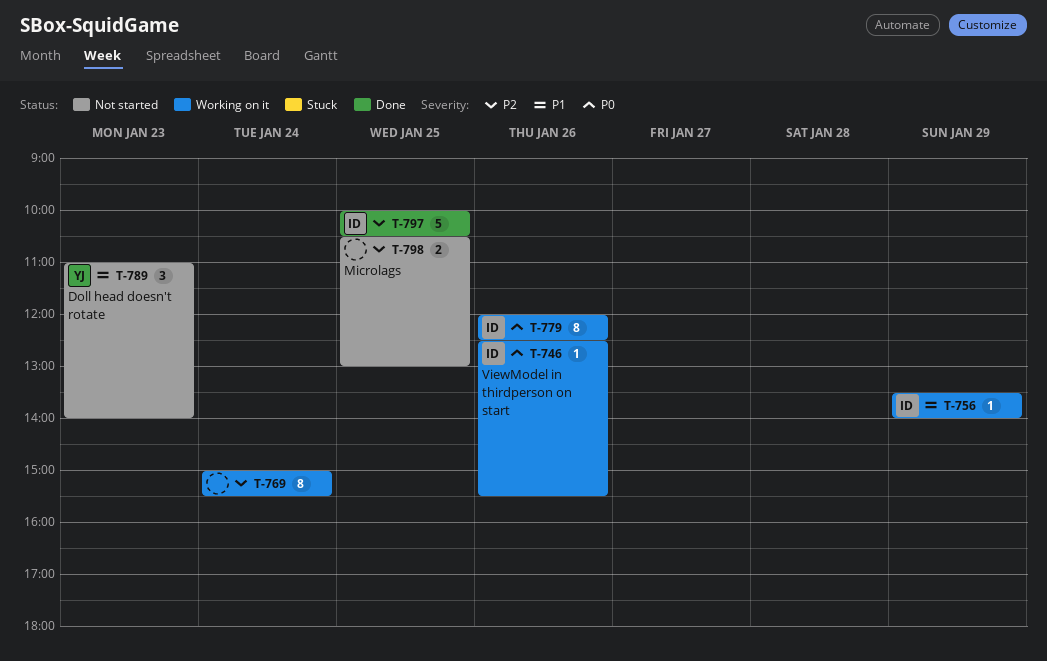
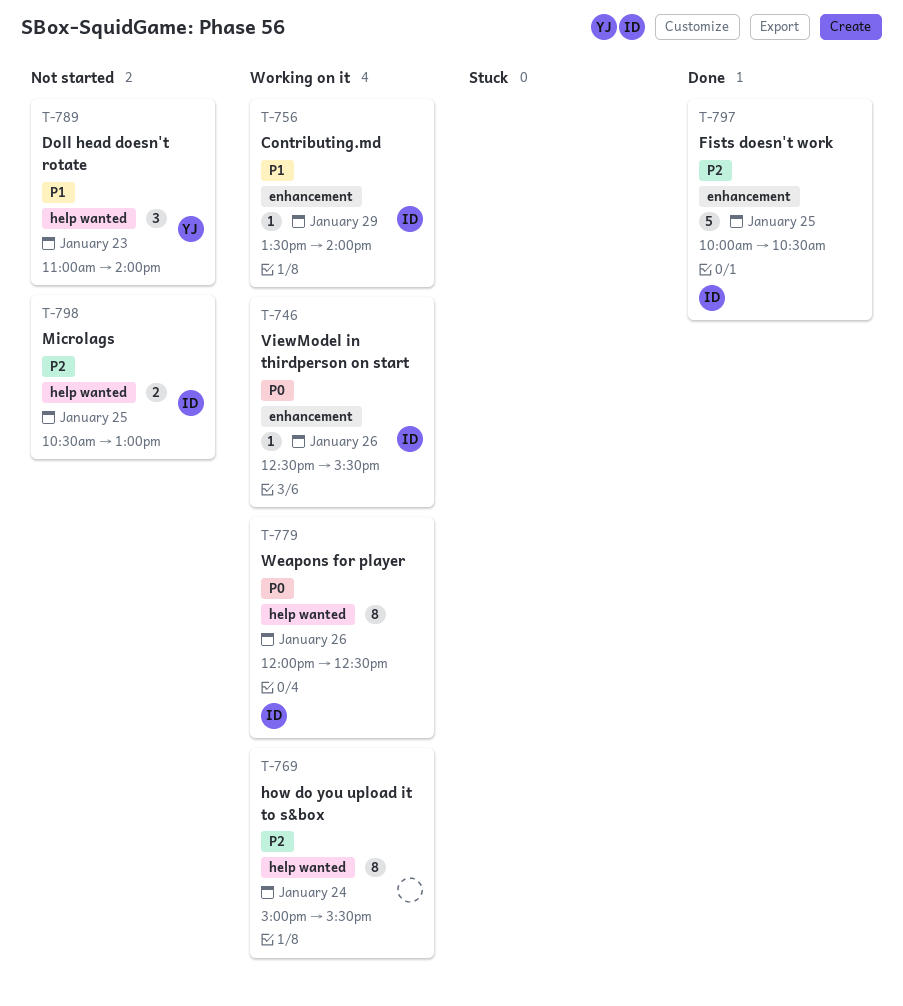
T-798, owner: none -> ID

